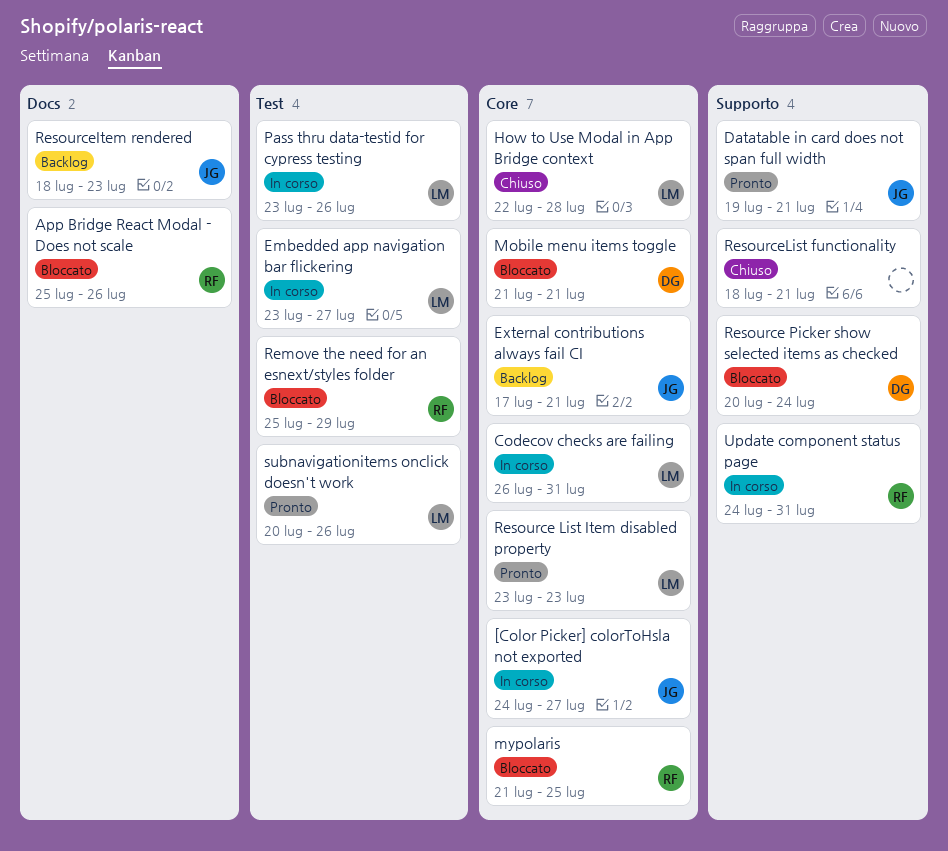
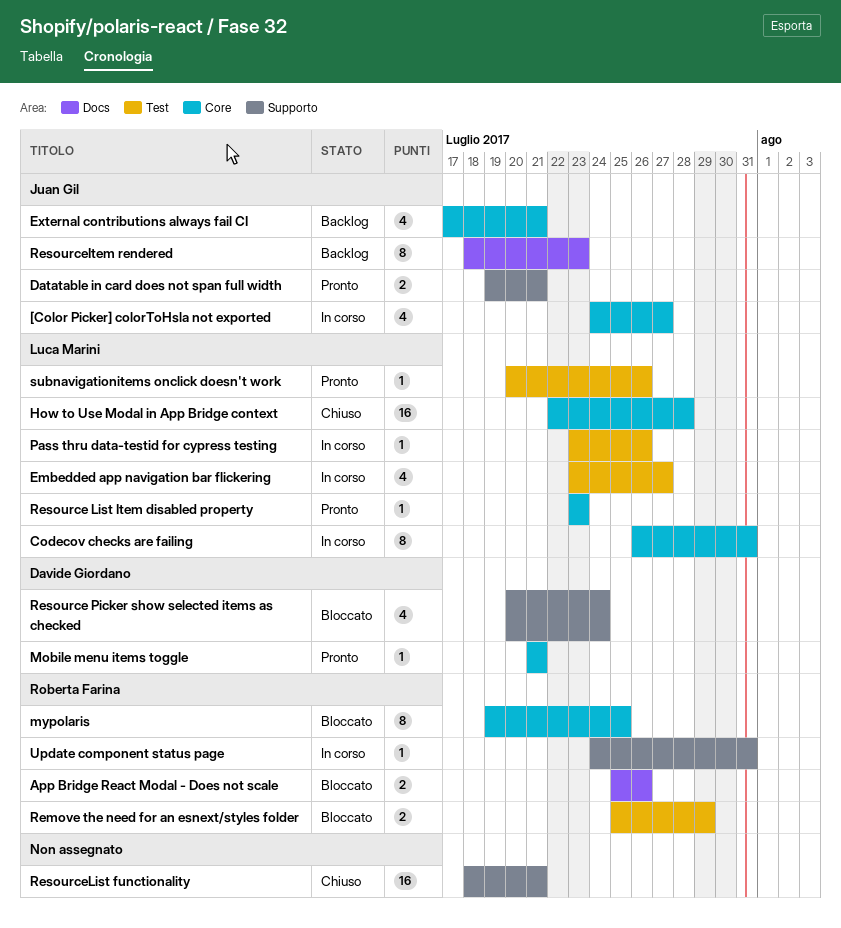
Mobile menu items toggle, status: Bloccato -> Pronto
mypolaris, start: Jul 21 -> Jul 19

